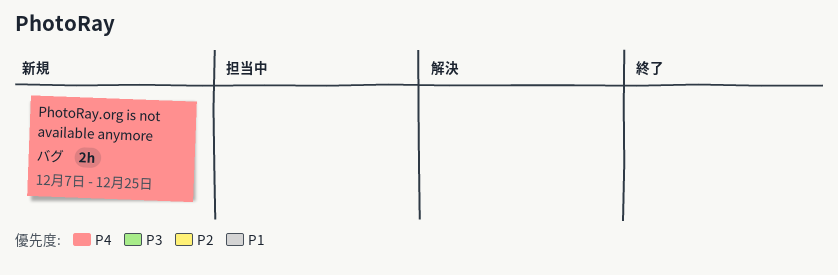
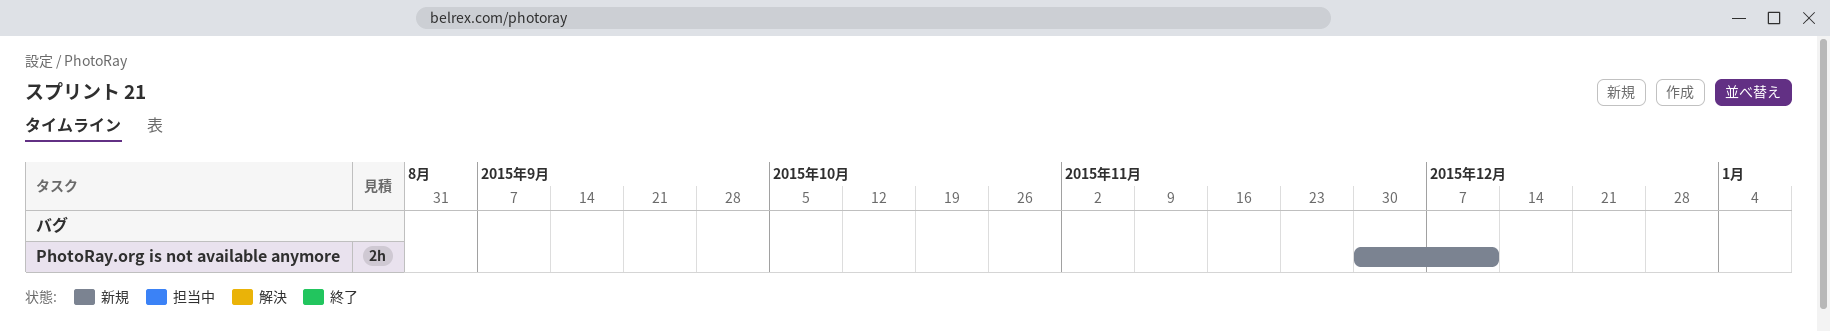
PhotoRay.org is not available anymore, start: Dec 7 -> Nov 30
PhotoRay.org is not available anymore, due: Dec 25 -> Dec 11

